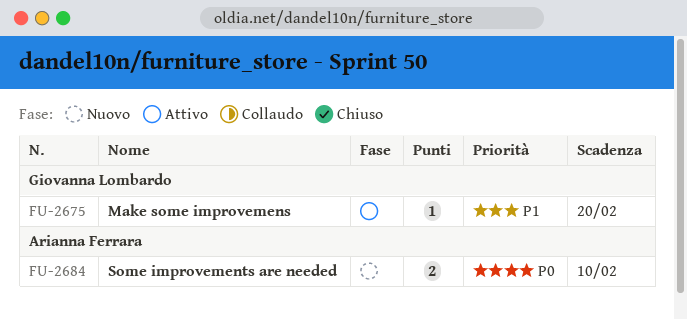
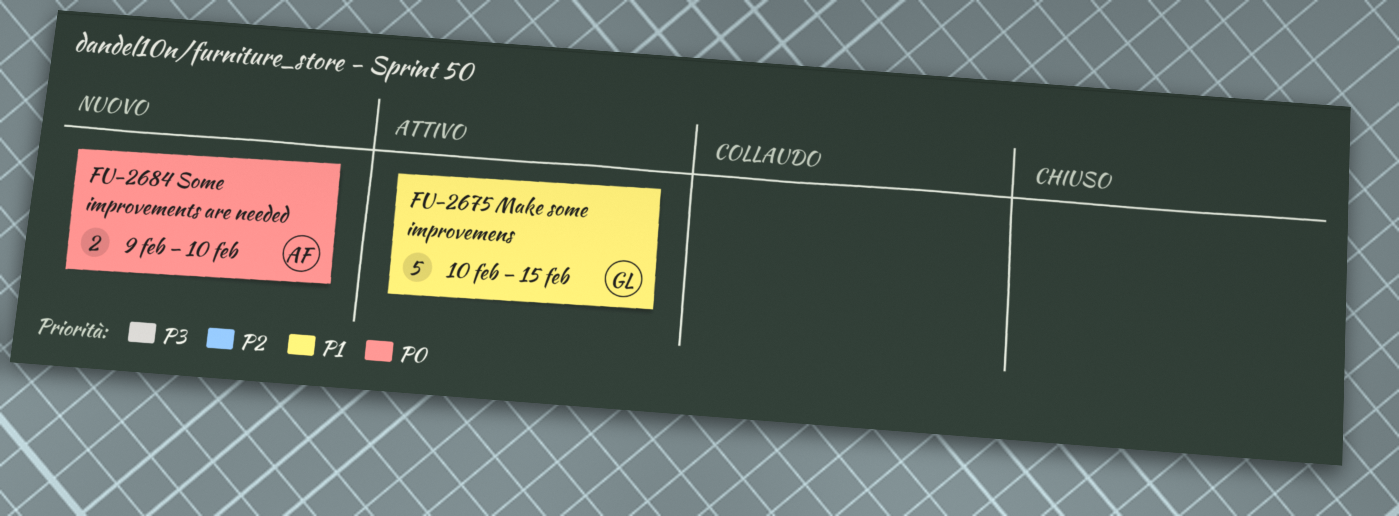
FU-2675, estimate: 1 -> 5
FU-2675, due: Feb 20 -> Feb 15

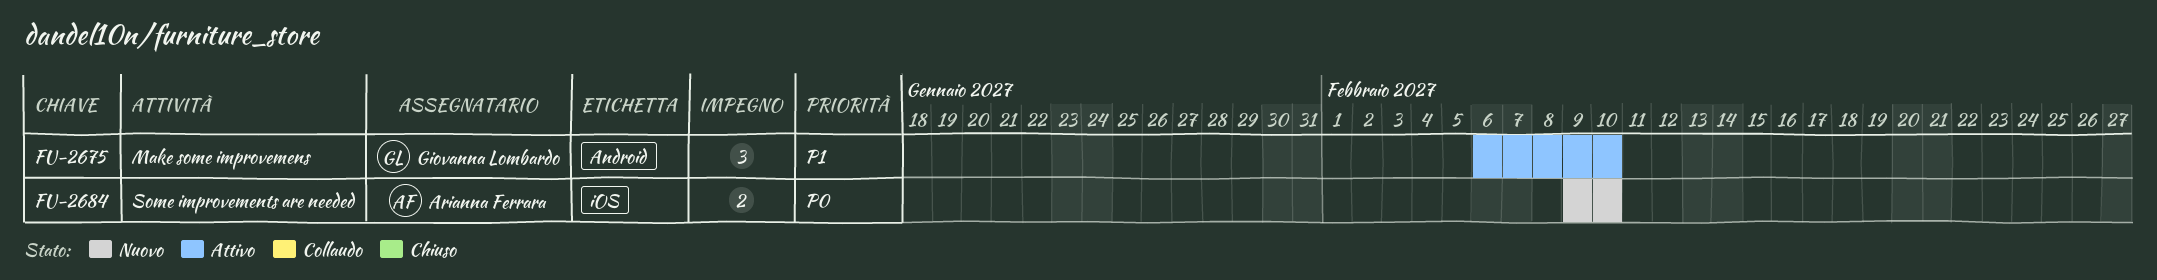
FU-2675, estimate: 5 -> 3
FU-2675, start: Feb 10 -> Feb 6
FU-2675, due: Feb 15 -> Feb 10

